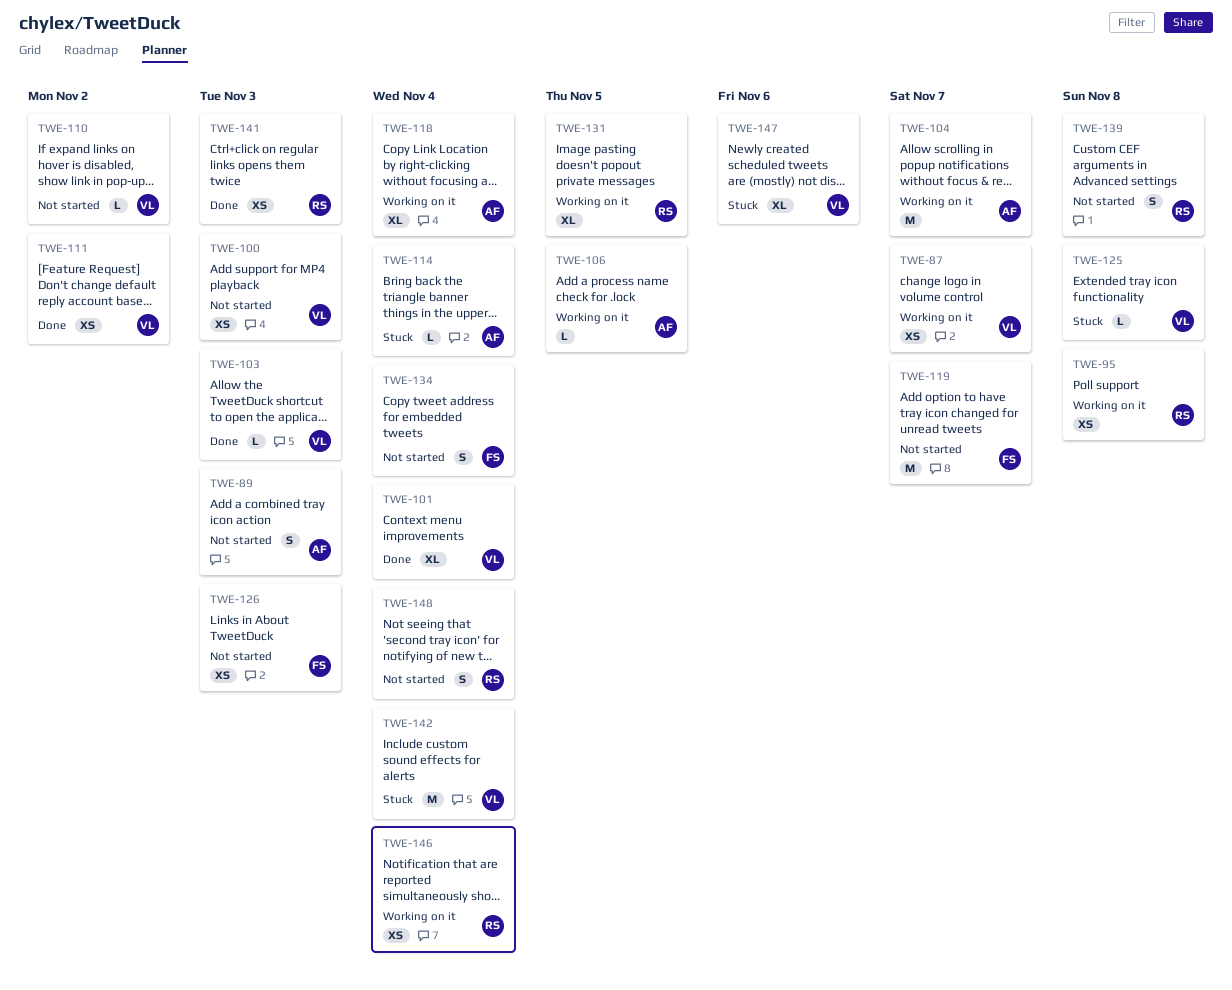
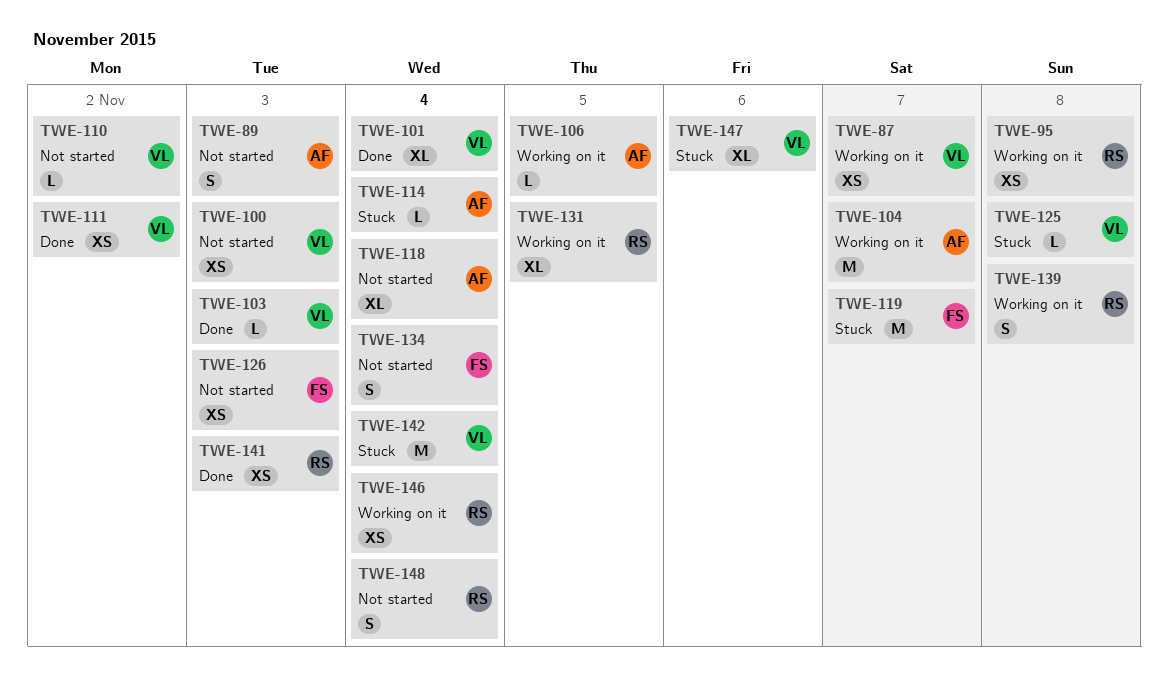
TWE-118, status: Working on it -> Not started
TWE-119, status: Not started -> Stuck
TWE-139, status: Not started -> Working on it

